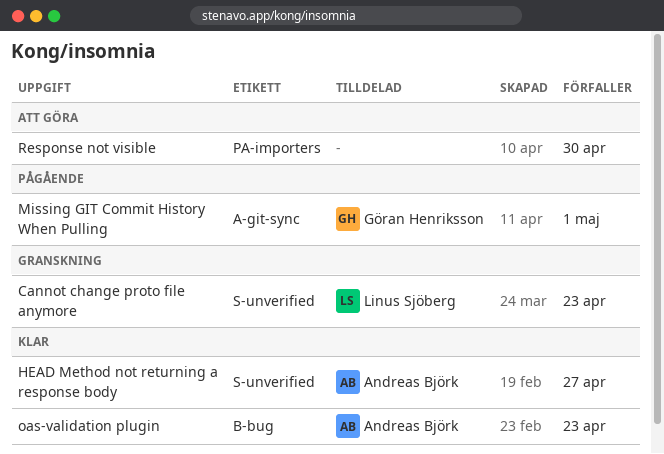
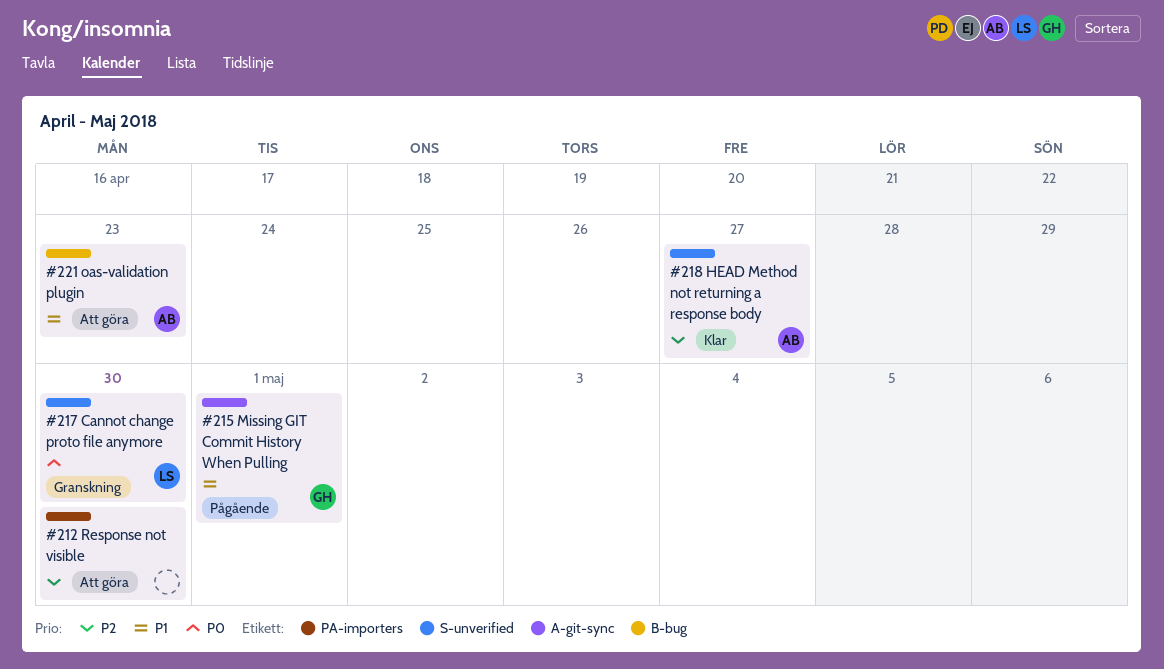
Cannot change proto file anymore, due: Apr 23 -> Apr 30
oas-validation plugin, status: Klar -> Att göra

